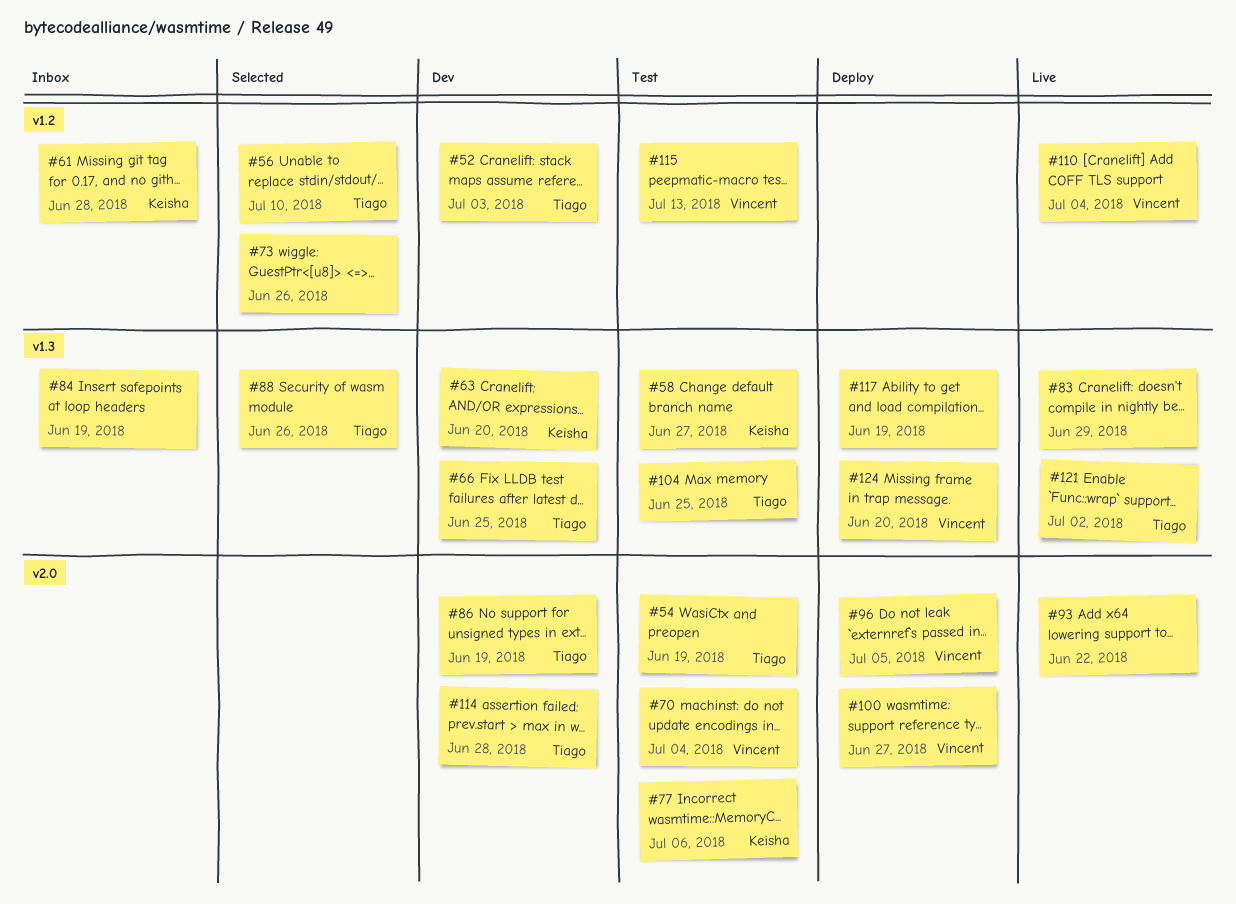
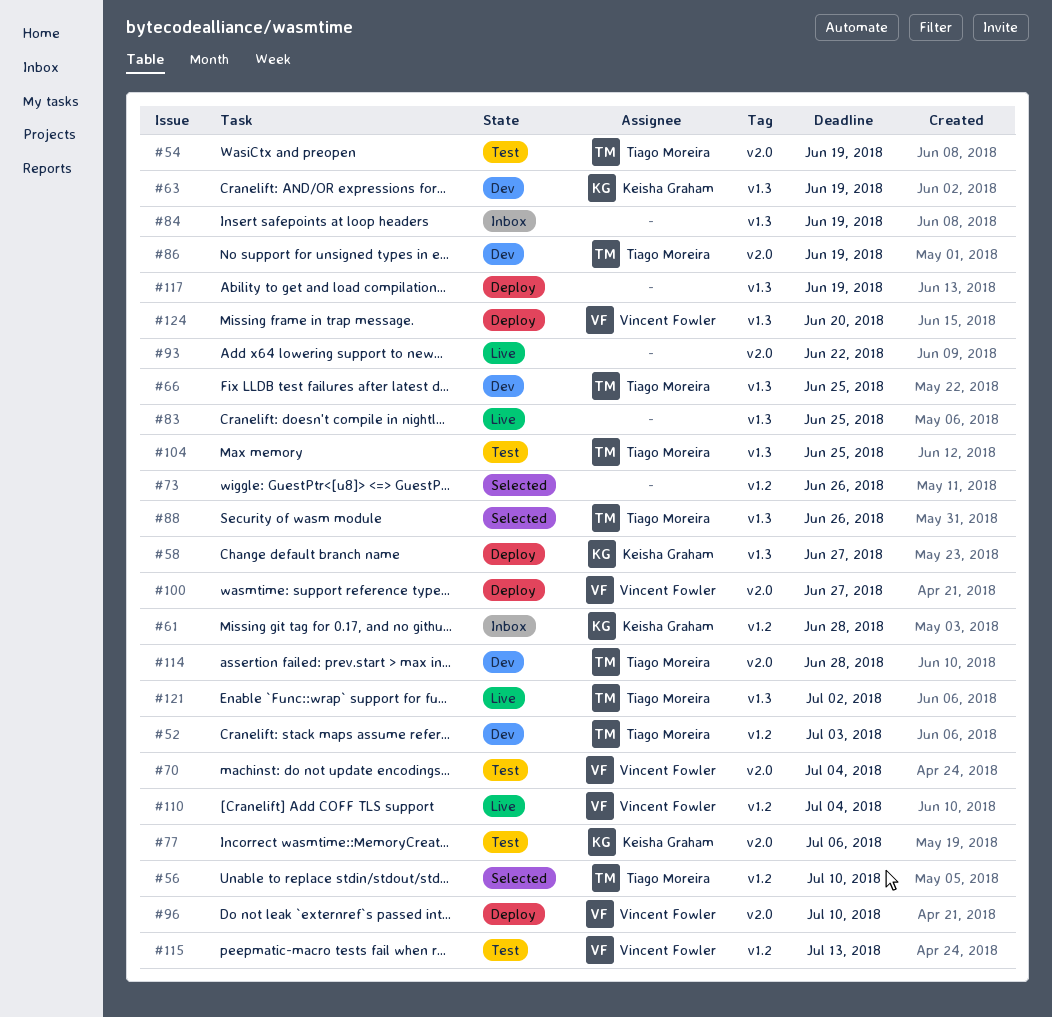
#58, status: Test -> Deploy
#63, due: Jun 20 -> Jun 19
#83, due: Jun 29 -> Jun 25
#96, due: Jul 5 -> Jul 10

